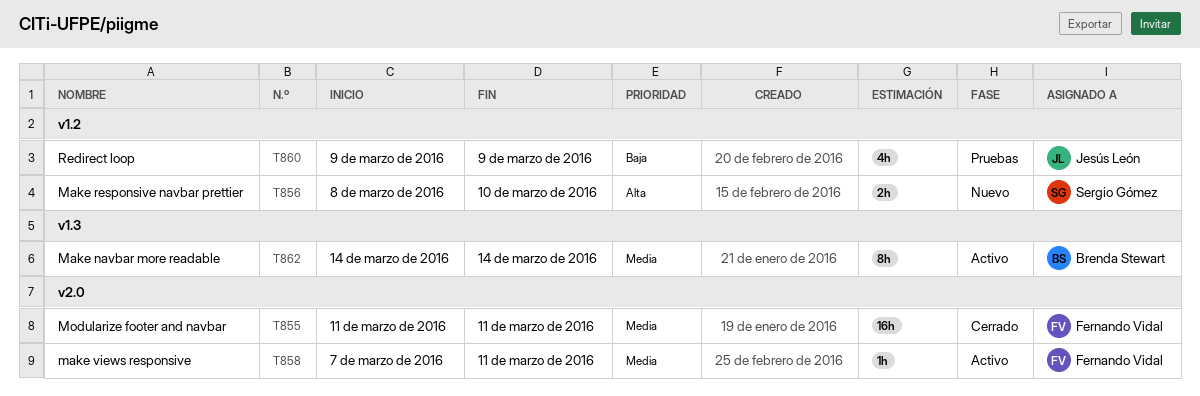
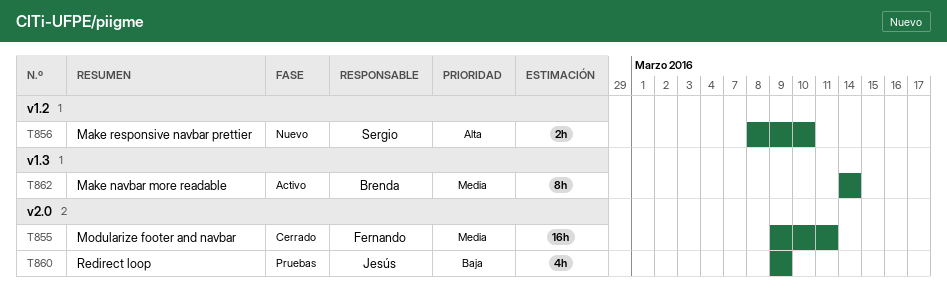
T855, start: Mar 11 -> Mar 9
T858: present -> none
T860, label: v1.2 -> v2.0

